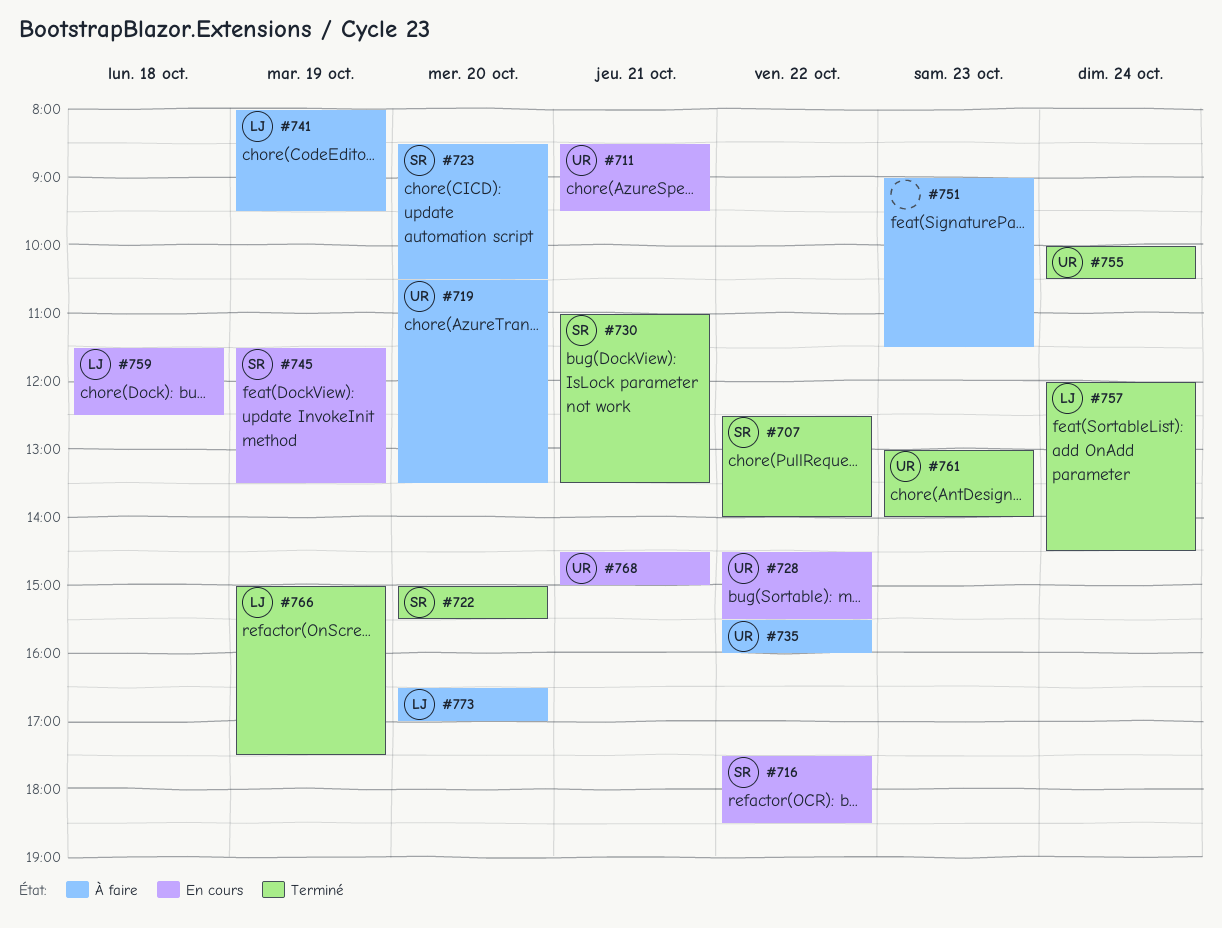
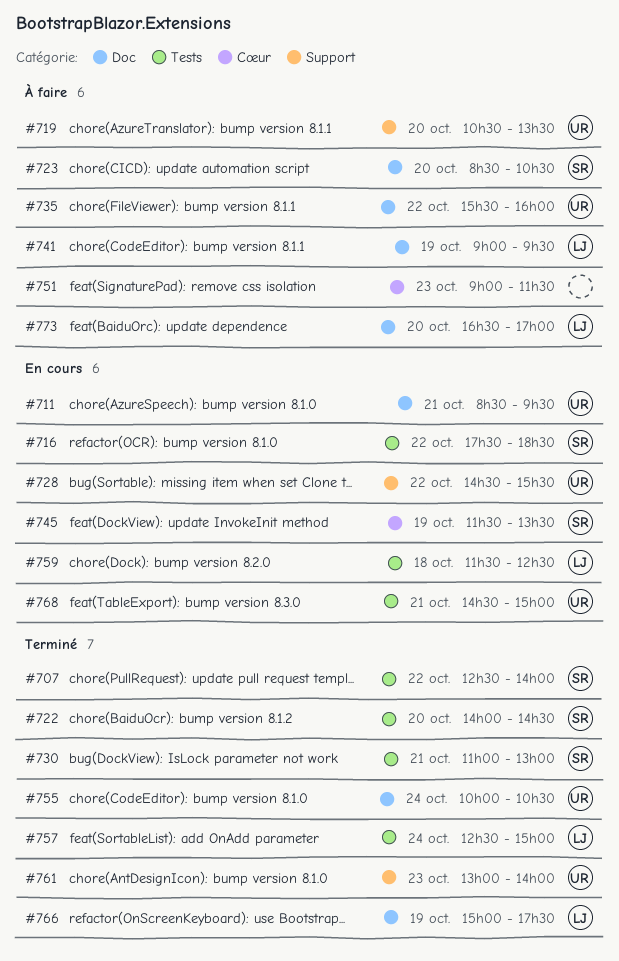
#722, begins: 15:00 -> 14:00
#722, ends: 15:30 -> 14:30
#730, ends: 13:30 -> 13:00
#741, begins: 08:00 -> 09:00
#757, begins: 12:00 -> 12:30
#757, ends: 14:30 -> 15:00

